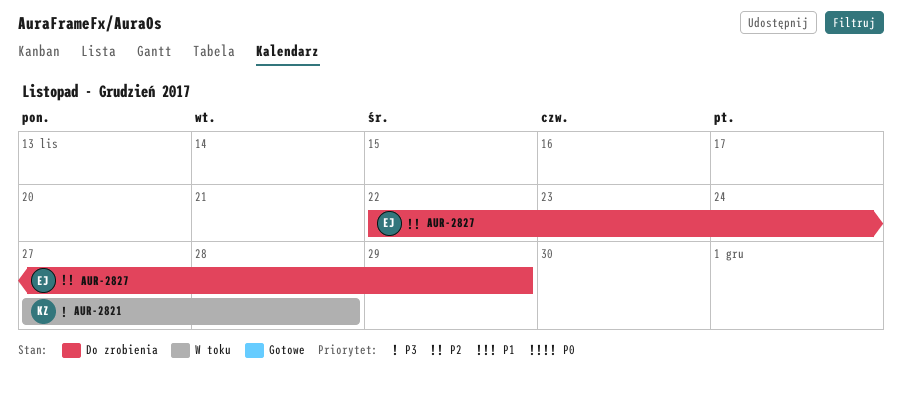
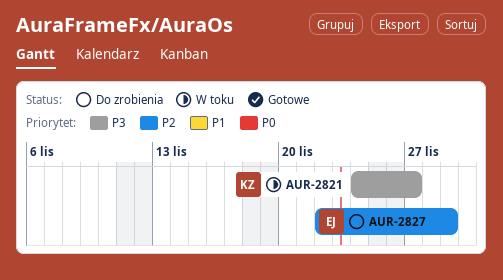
AUR-2821, start: Nov 27 -> Nov 24
AUR-2821, due: Nov 28 -> Nov 27

